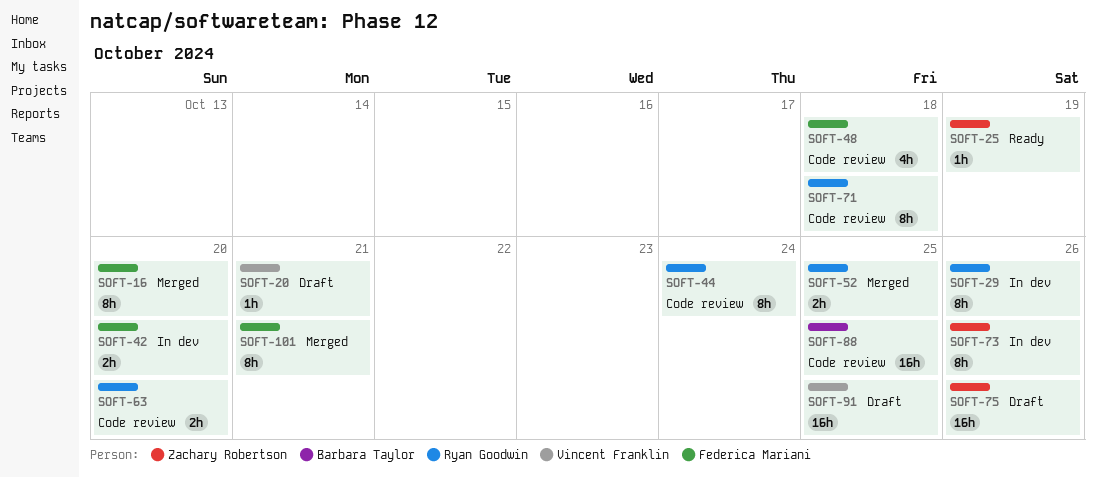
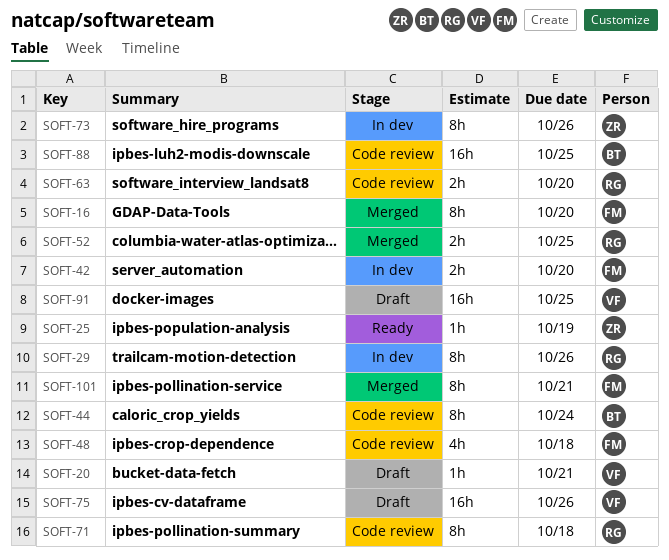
SOFT-44, owner: Ryan Goodwin -> Barbara Taylor
SOFT-75, owner: Zachary Robertson -> Vincent Franklin

